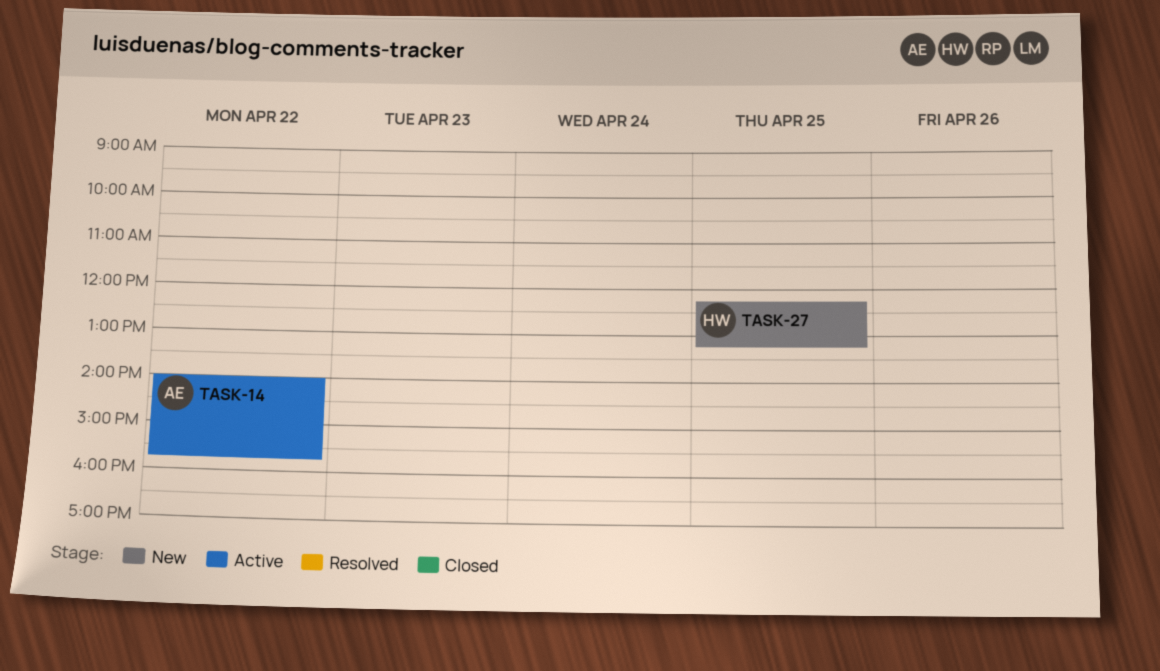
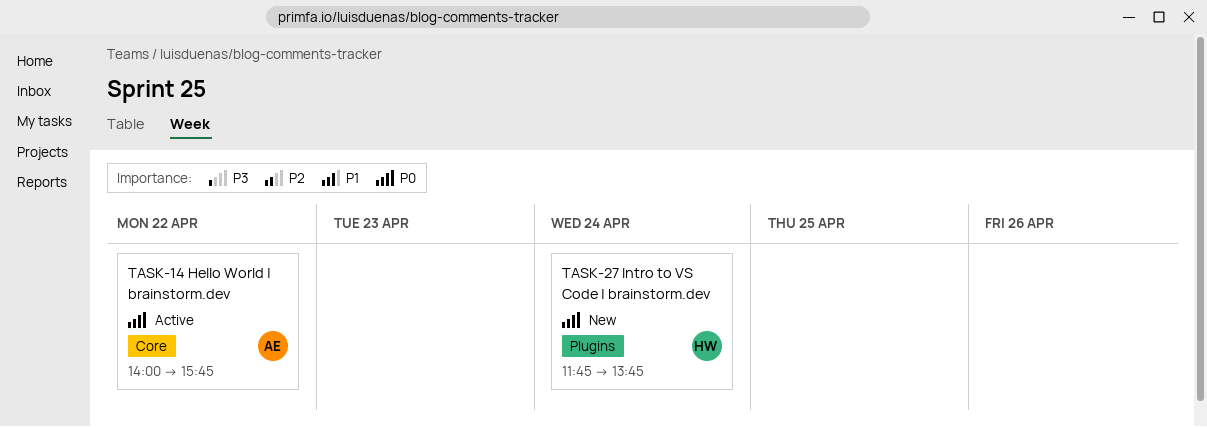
TASK-27, day: Apr 25 -> Apr 24
TASK-27, begins: 12:15 -> 11:45
TASK-27, ends: 13:15 -> 13:45

